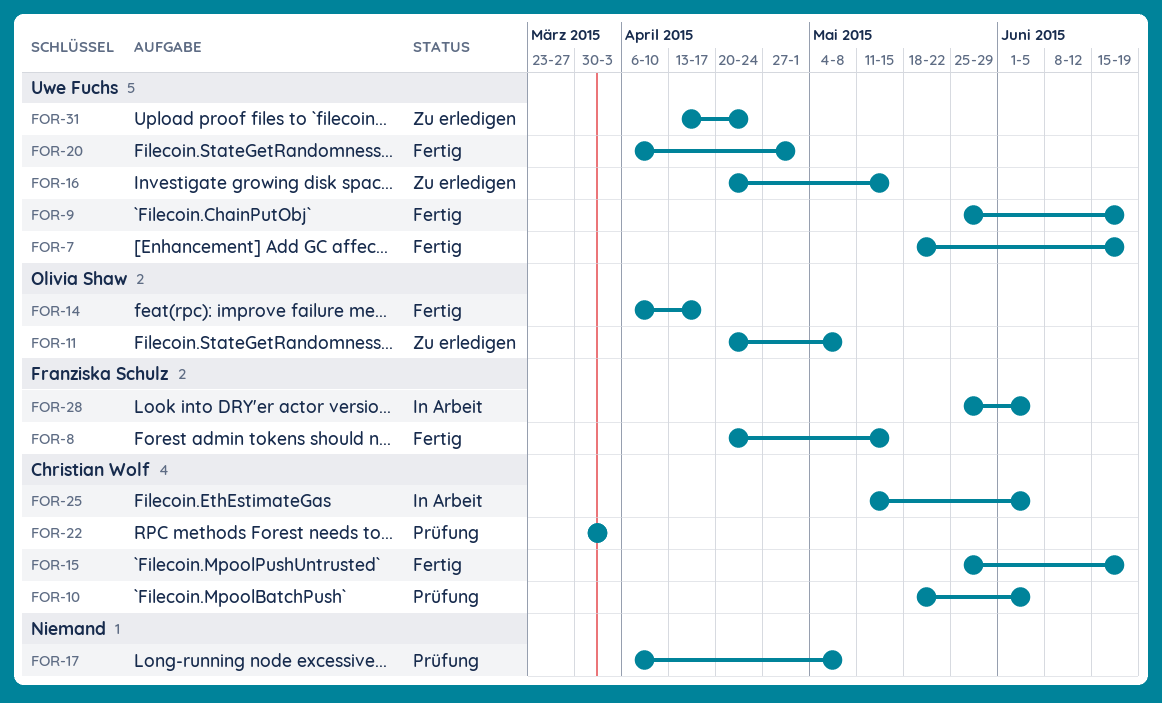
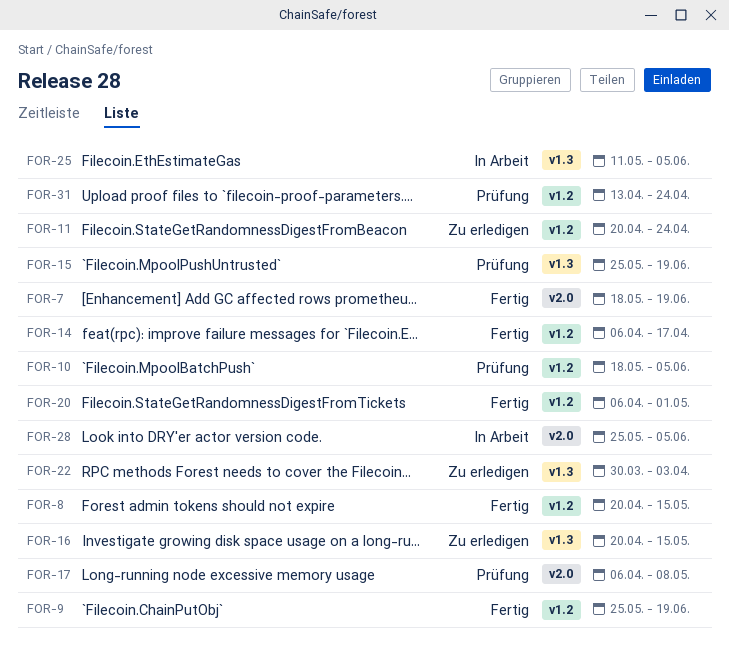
FOR-11, due: May 8 -> Apr 24
FOR-15, status: Fertig -> Prüfung
FOR-22, status: Prüfung -> Zu erledigen
FOR-31, status: Zu erledigen -> Prüfung

